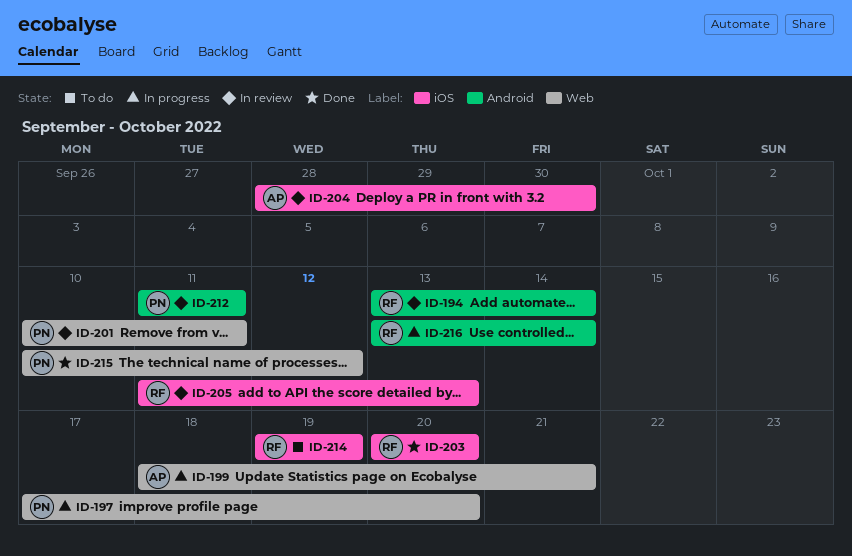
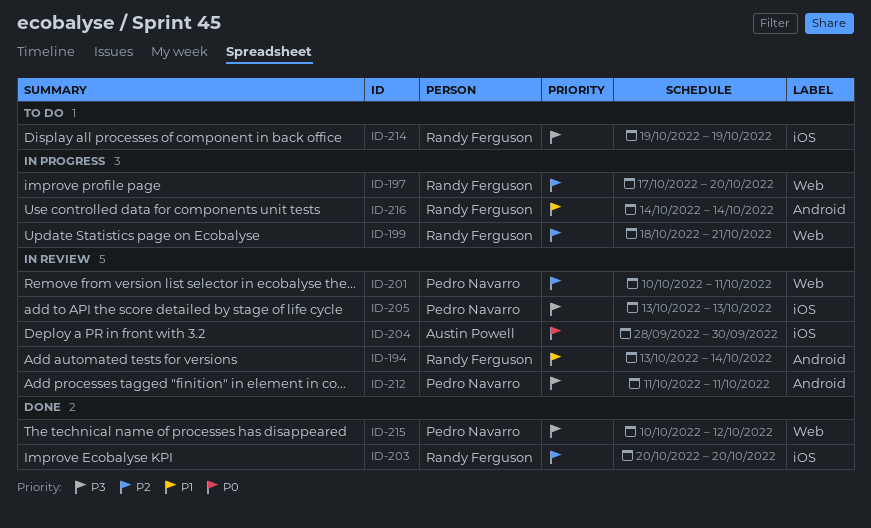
ID-197, owner: Pedro Navarro -> Randy Ferguson
ID-199, owner: Austin Powell -> Randy Ferguson
ID-205, owner: Randy Ferguson -> Pedro Navarro
ID-205, start: Oct 11 -> Oct 13
ID-216, start: Oct 13 -> Oct 14

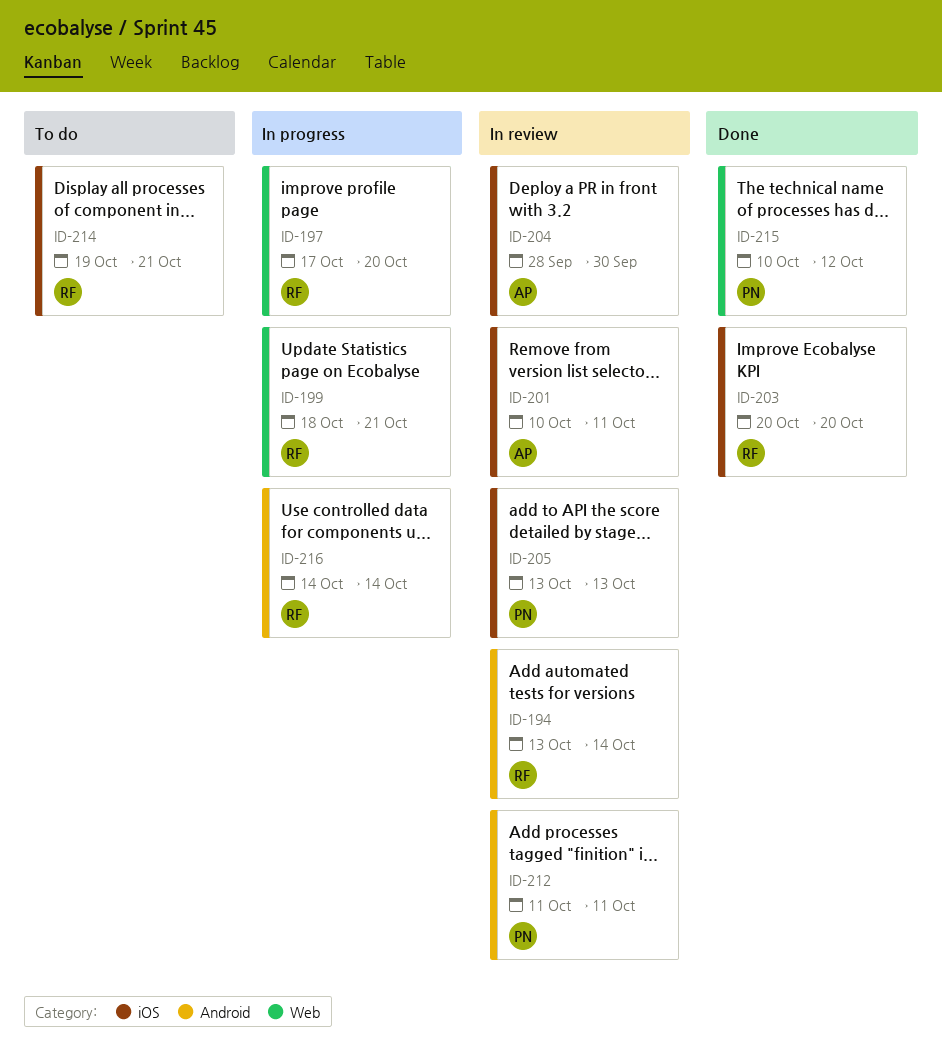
ID-201, owner: Pedro Navarro -> Austin Powell
ID-201, label: Web -> iOS
ID-214, due: Oct 19 -> Oct 21

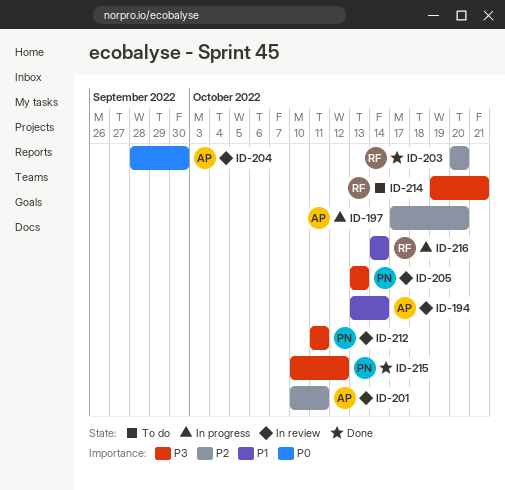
ID-194, owner: RF -> AP
ID-197, owner: RF -> AP
ID-199: present -> none

